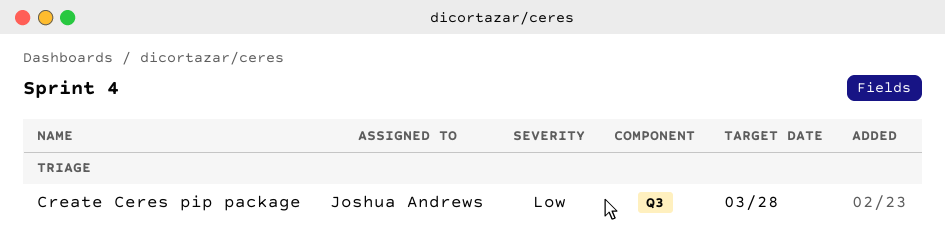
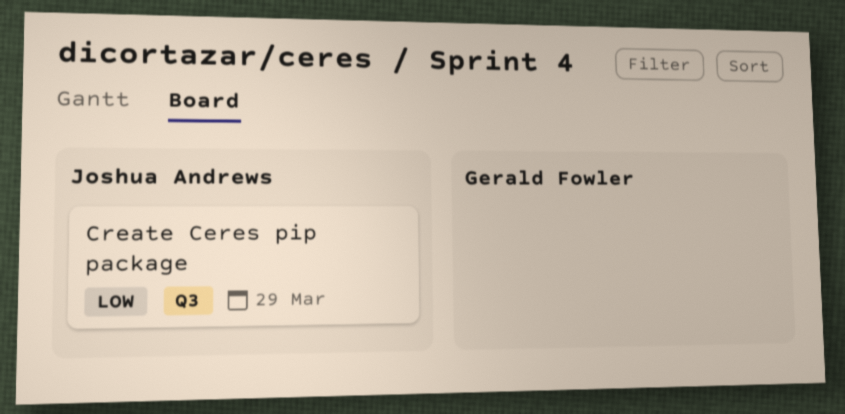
Create Ceres pip package, due: Mar 28 -> Mar 29

